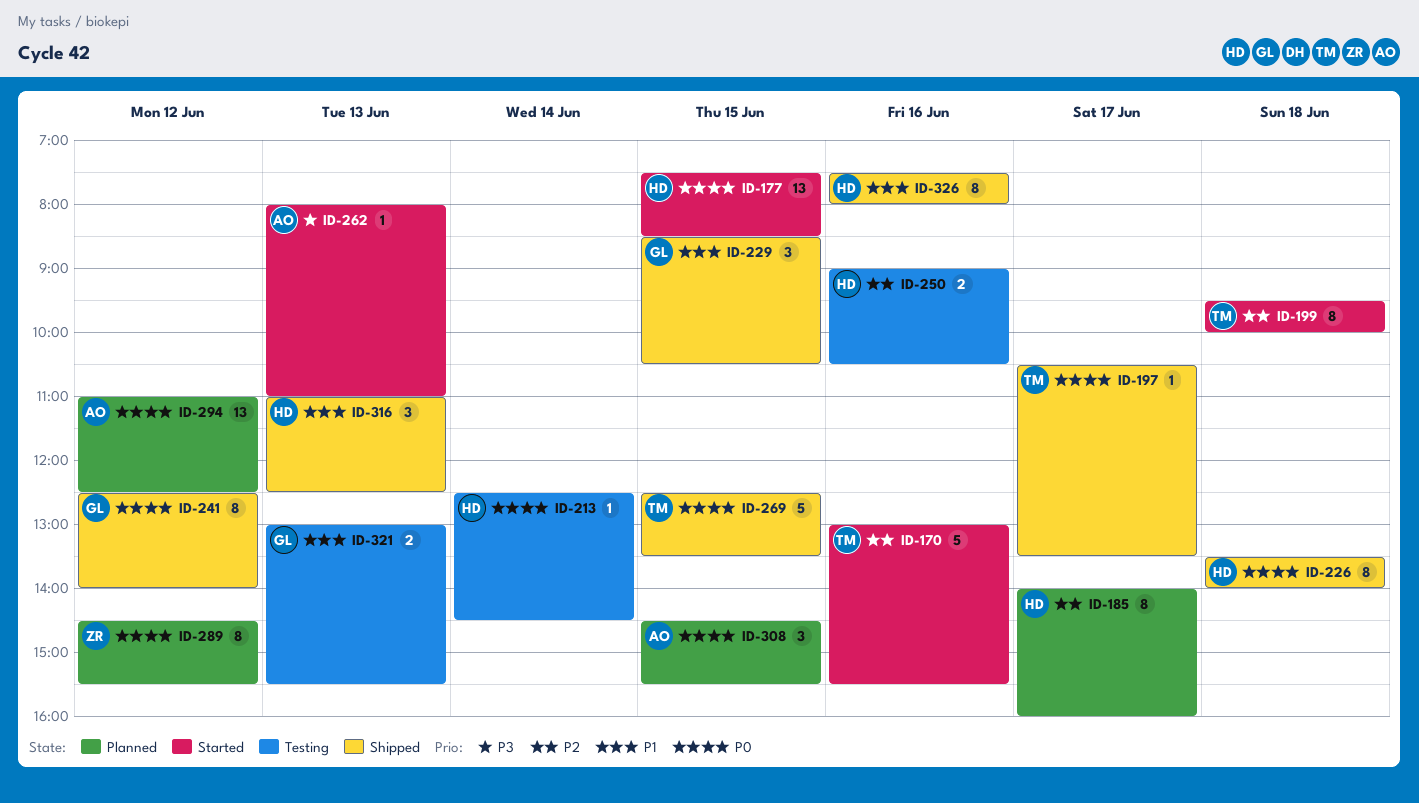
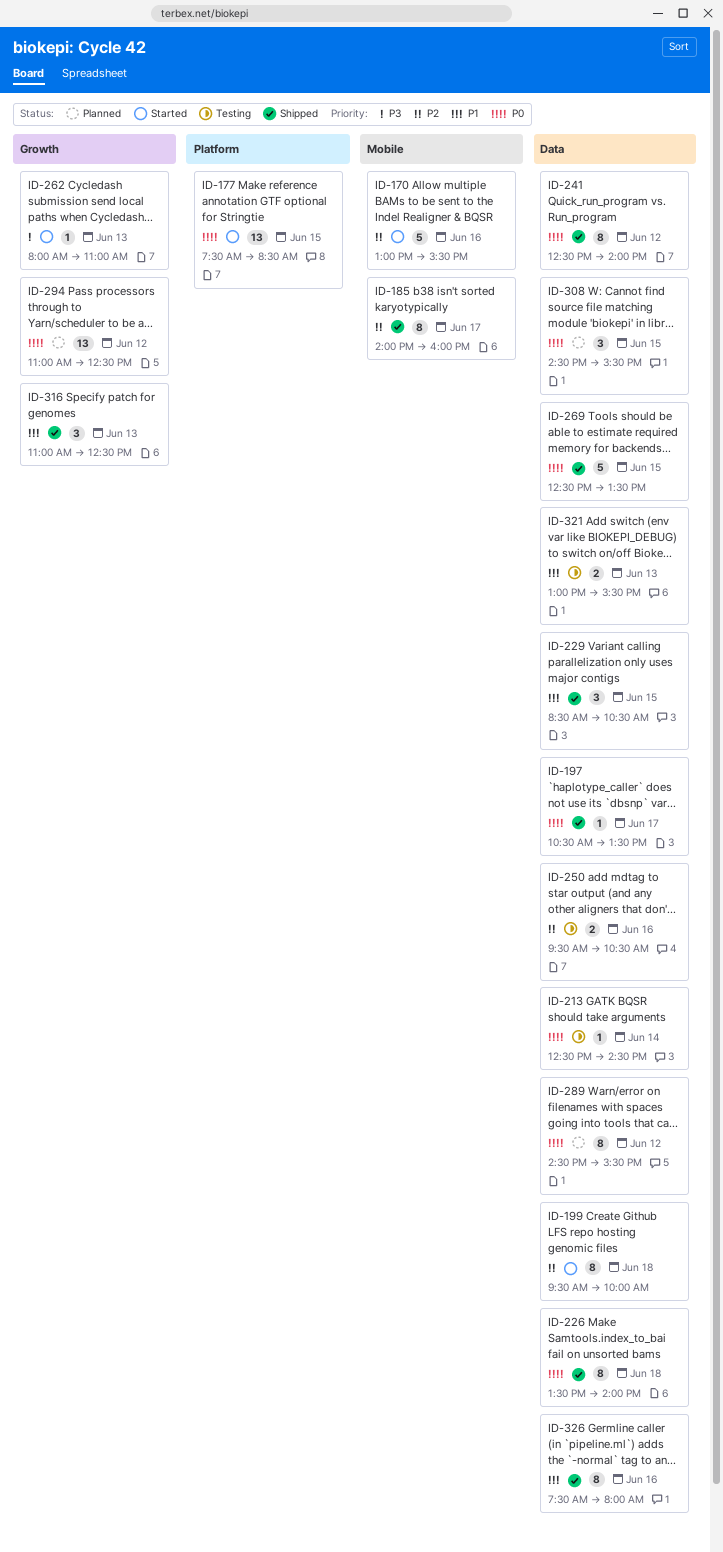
ID-185, status: Planned -> Shipped
ID-250, begins: 09:00 -> 09:30

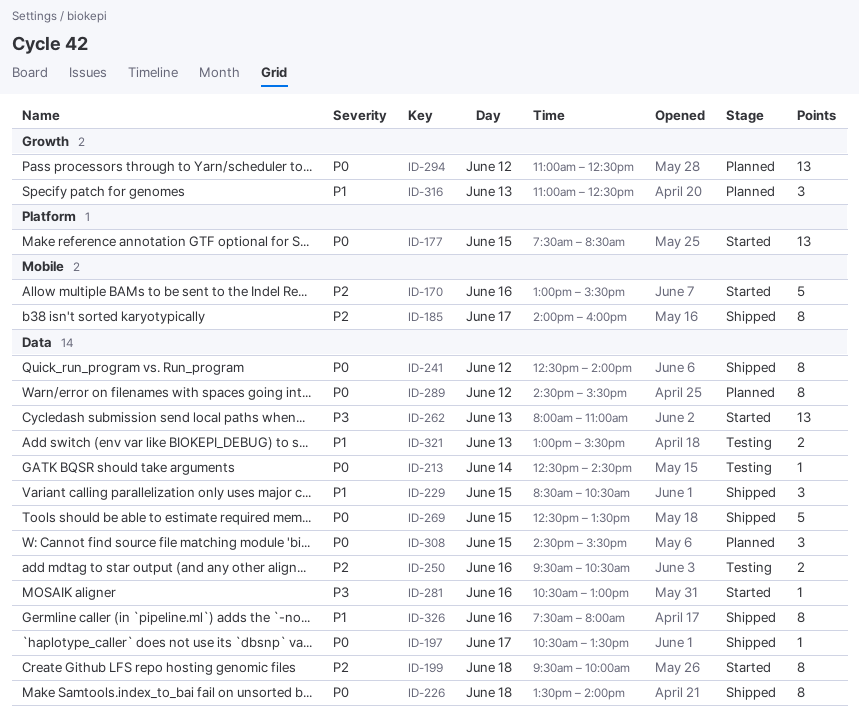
ID-262, label: Growth -> Data
ID-262, estimate: 1 -> 13
ID-281: none -> present
ID-316, status: Shipped -> Planned

